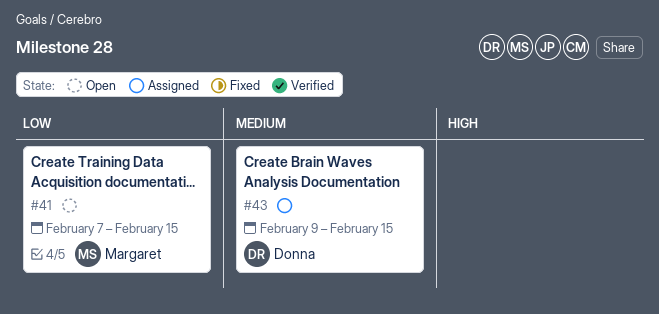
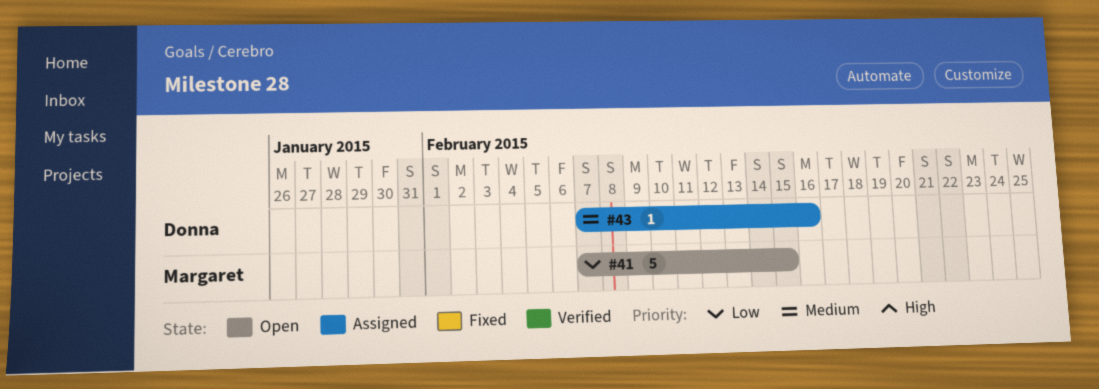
#43, start: Feb 9 -> Feb 7
#43, due: Feb 15 -> Feb 16

